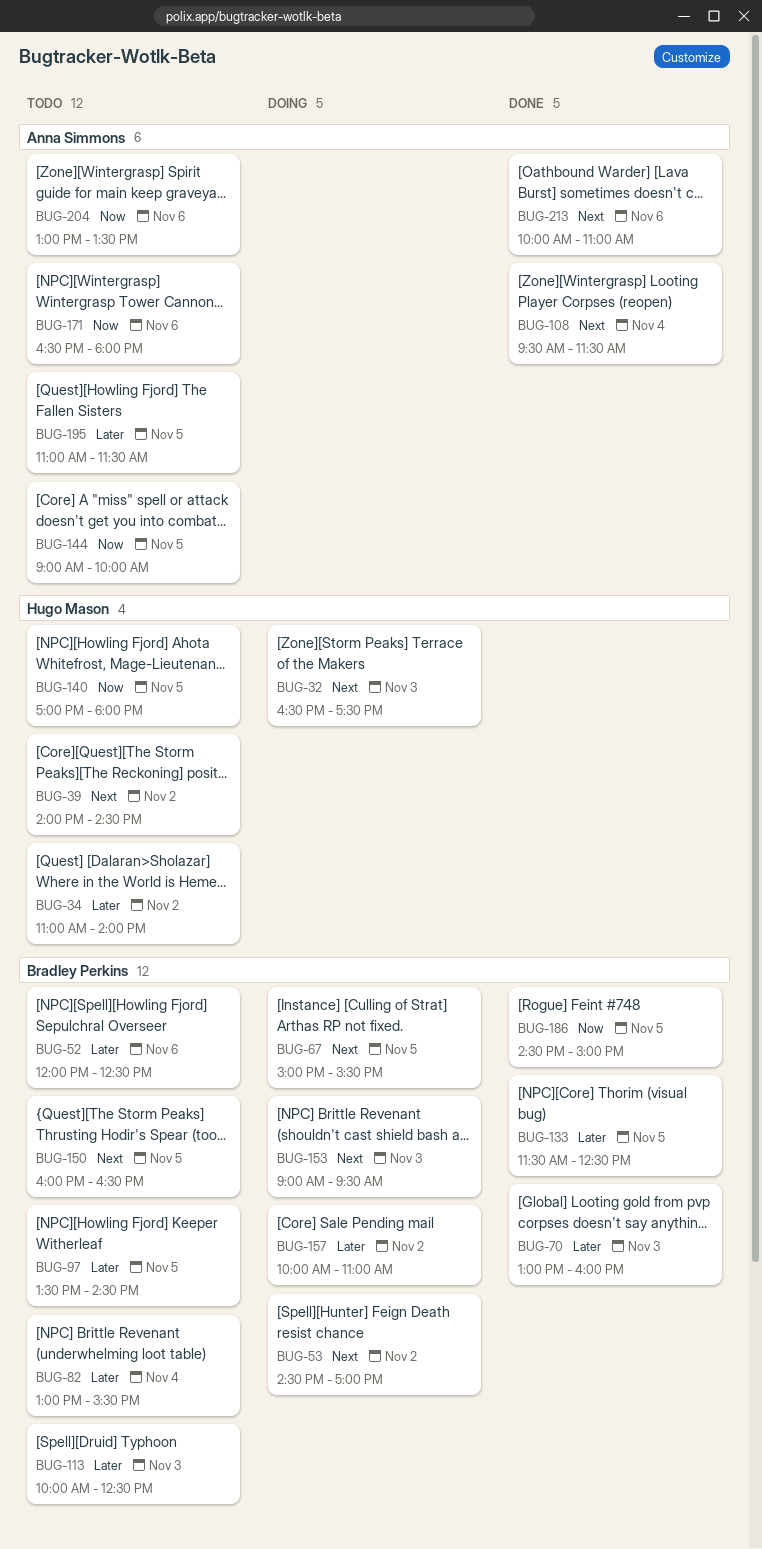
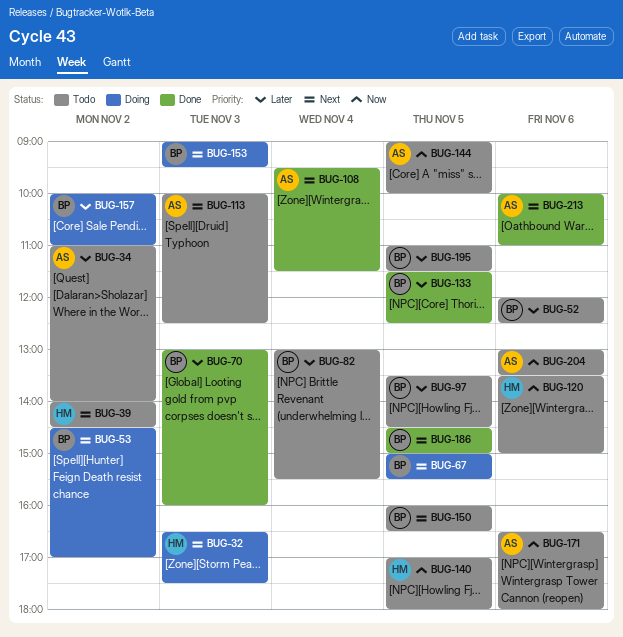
BUG-34, owner: Hugo Mason -> Anna Simmons
BUG-113, owner: Bradley Perkins -> Anna Simmons
BUG-113, priority: Later -> Next
BUG-120: none -> present
BUG-186, priority: Now -> Next
BUG-195, owner: Anna Simmons -> Bradley Perkins

